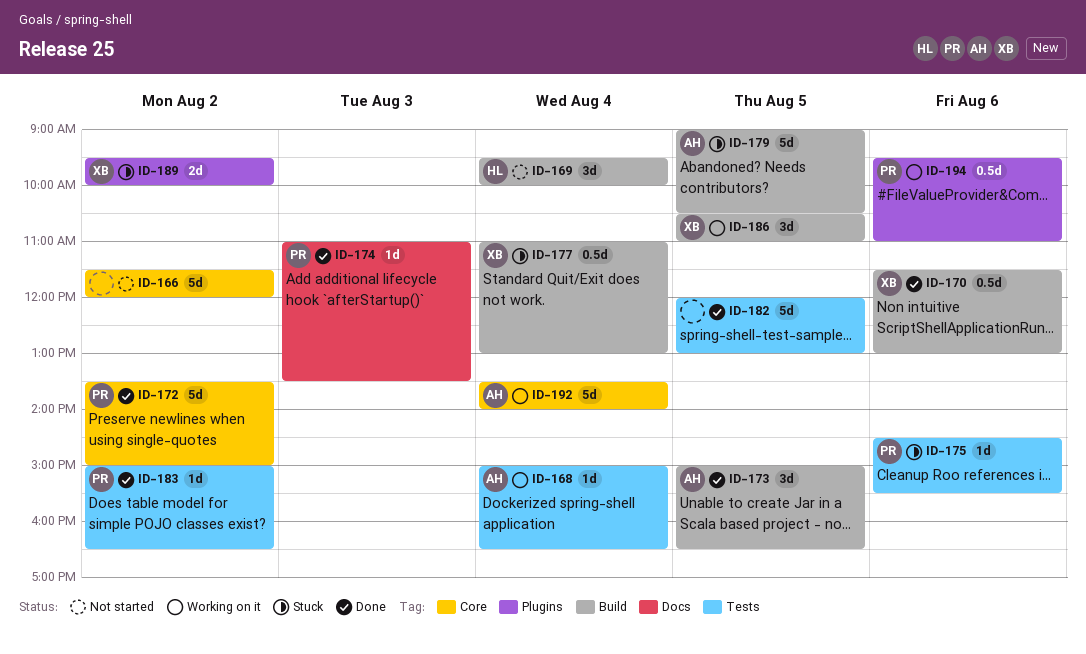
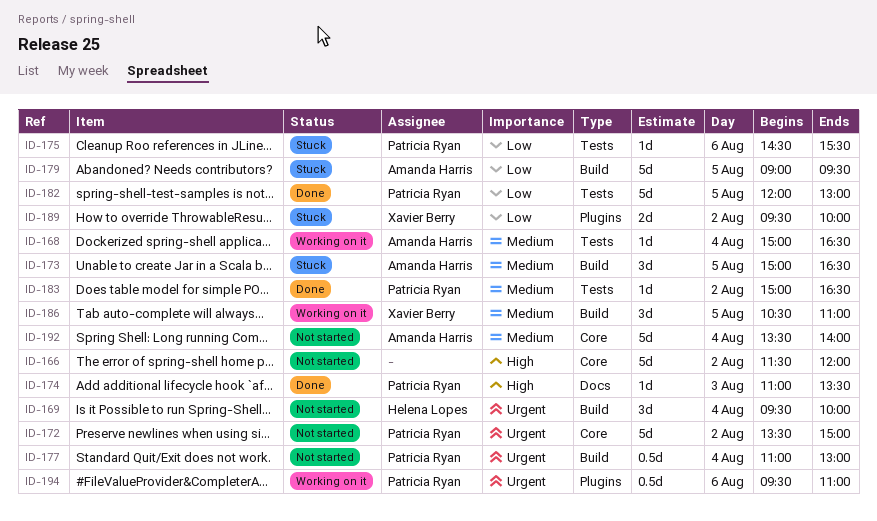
ID-170: present -> none
ID-172, status: Done -> Not started
ID-173, status: Done -> Stuck
ID-177, status: Stuck -> Not started
ID-177, owner: Xavier Berry -> Patricia Ryan
ID-179, ends: 10:30 -> 09:30
ID-182, owner: none -> Patricia Ryan
ID-192, status: Working on it -> Not started

